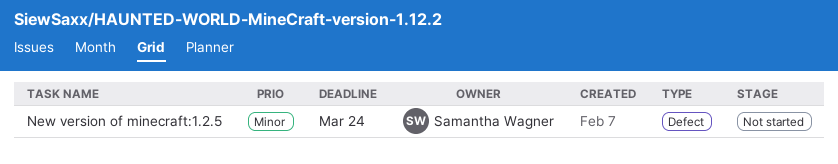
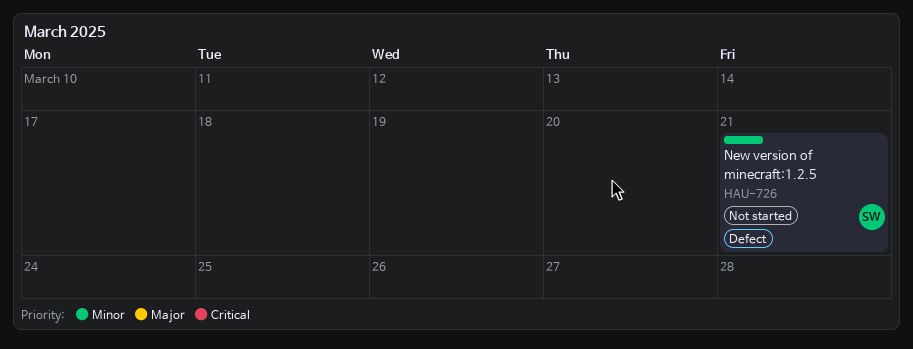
New version of minecraft:1.2.5, due: Mar 24 -> Mar 21

